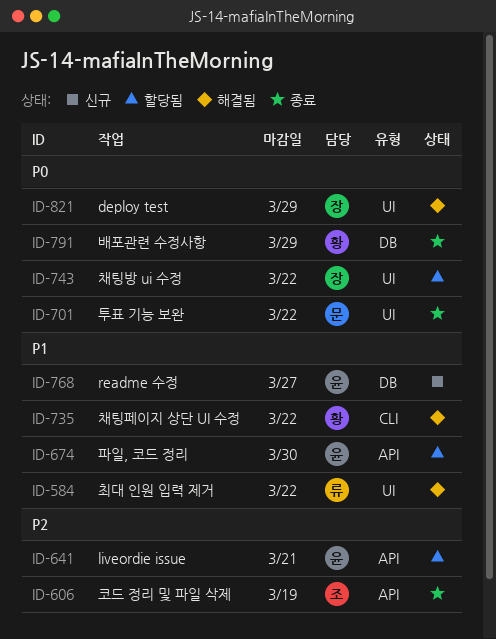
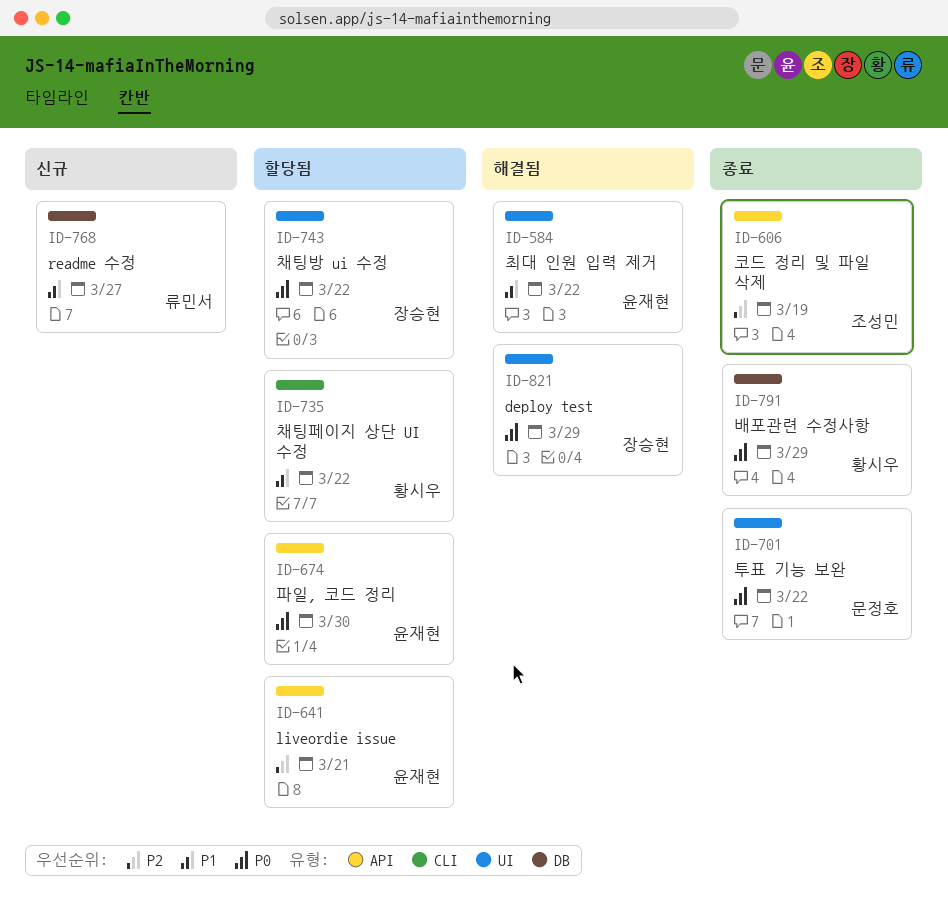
ID-584, owner: 류민서 -> 윤재현
ID-674, priority: P1 -> P0
ID-735, status: 해결됨 -> 할당됨
ID-768, owner: 윤재현 -> 류민서

